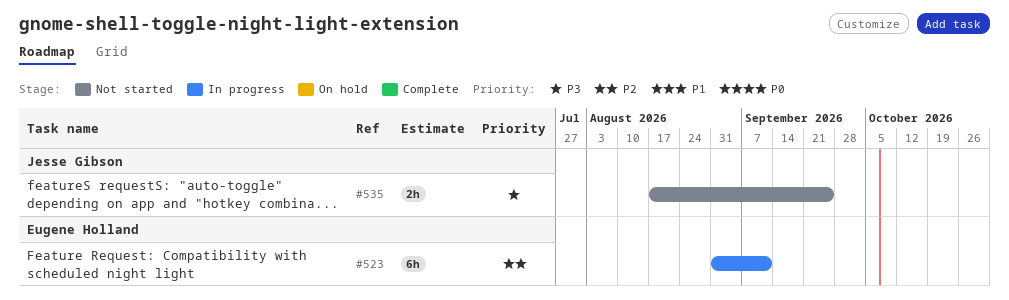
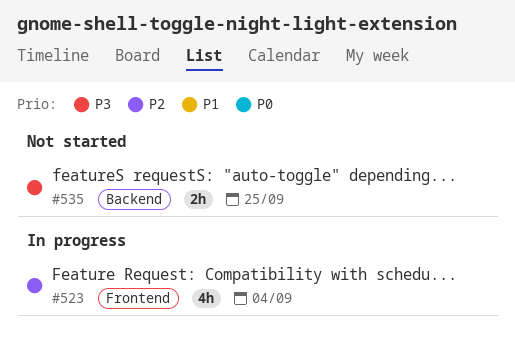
#523, estimate: 6h -> 4h
#523, due: Sep 11 -> Sep 4

